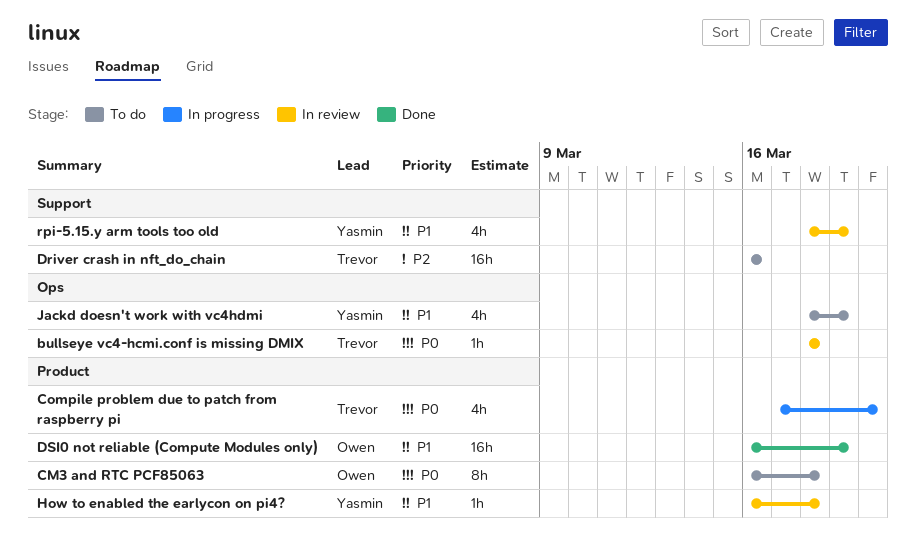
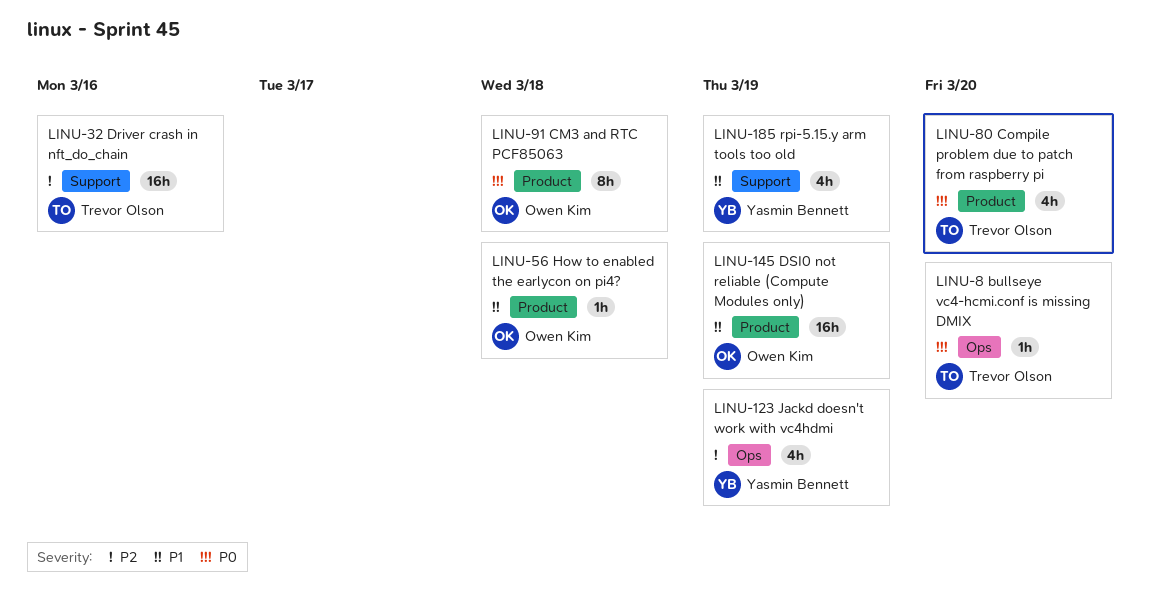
bullseye vc4-hcmi.conf is missing DMIX, due: Mar 18 -> Mar 20
How to enabled the earlycon on pi4?, owner: Yasmin Bennett -> Owen Kim
Jackd doesn't work with vc4hdmi, priority: P1 -> P2

